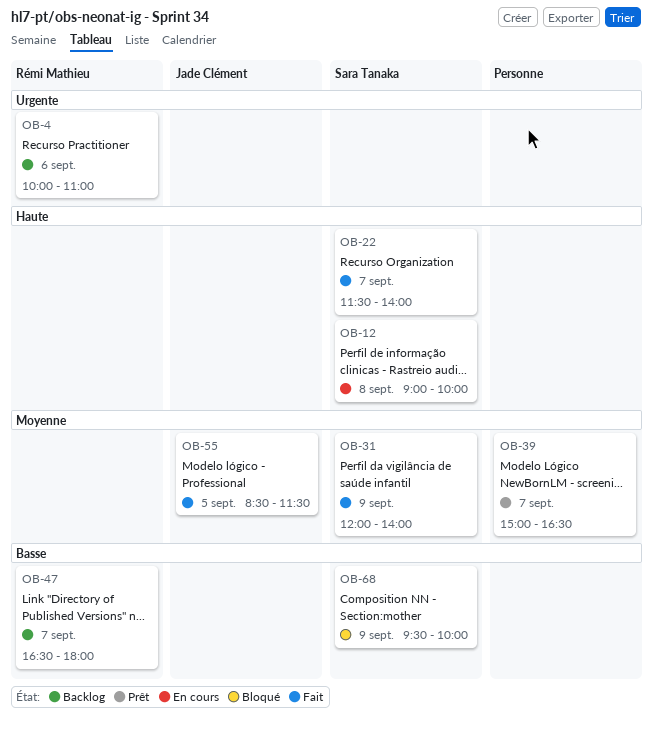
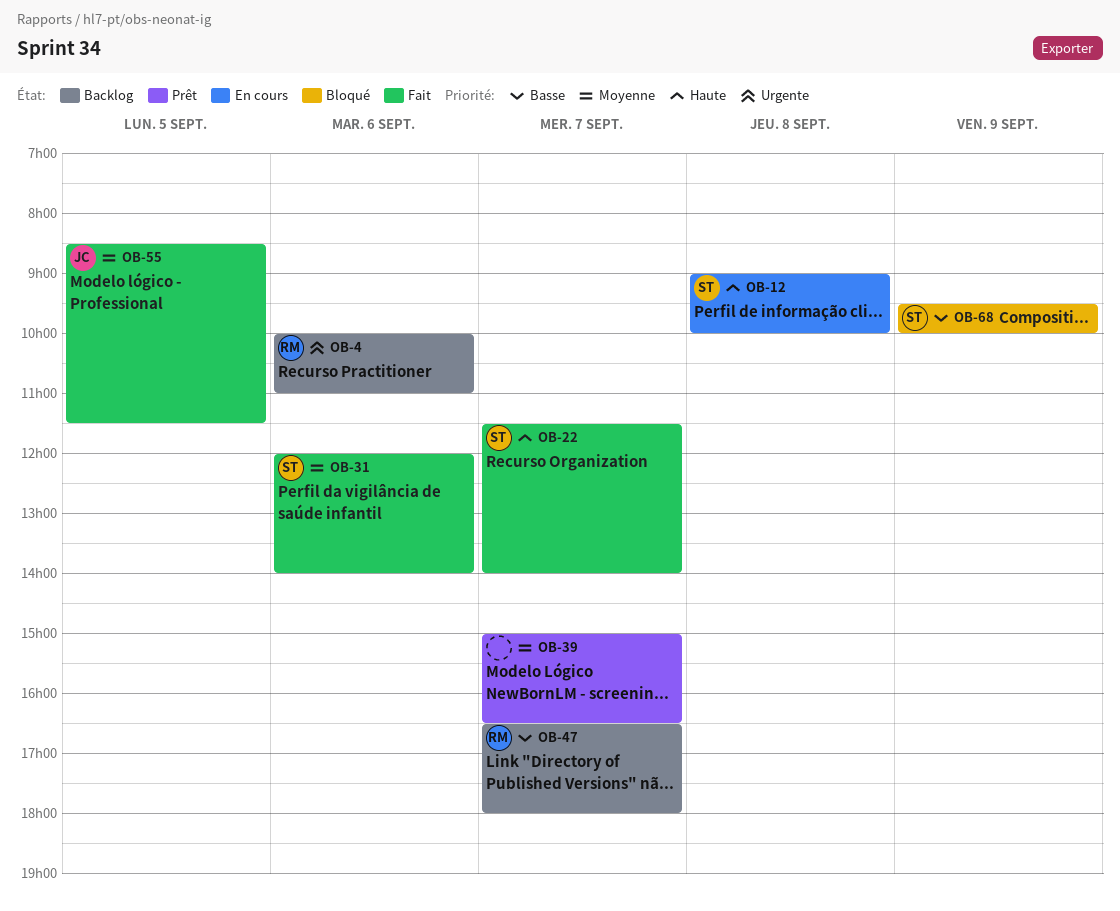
OB-31, day: Sep 9 -> Sep 6

